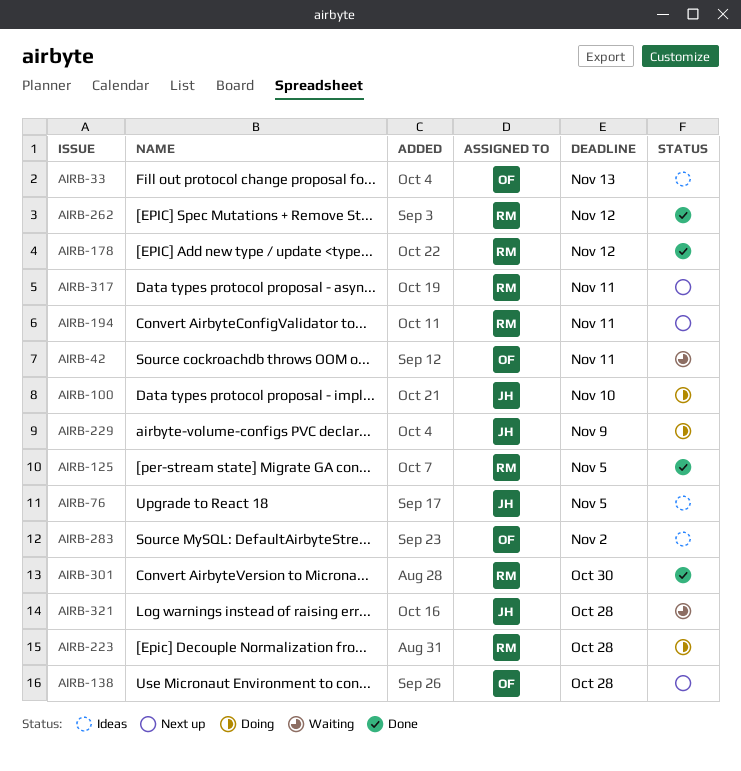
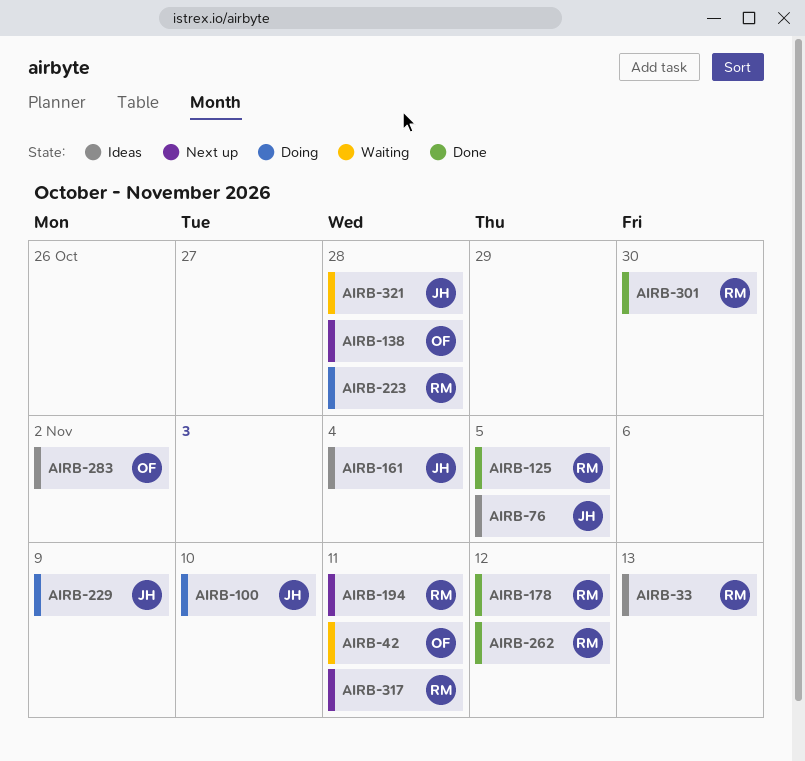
AIRB-33, owner: OF -> RM
AIRB-161: none -> present

